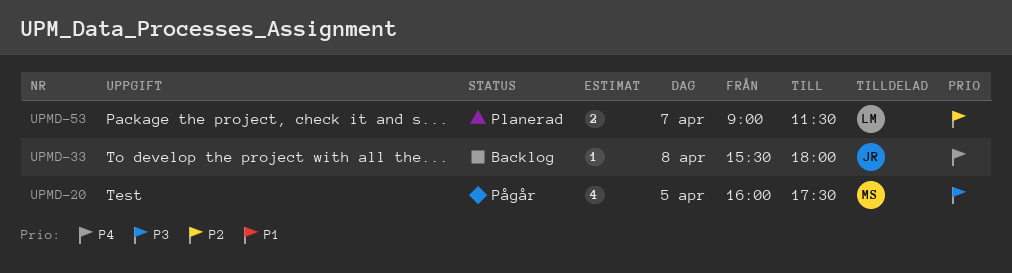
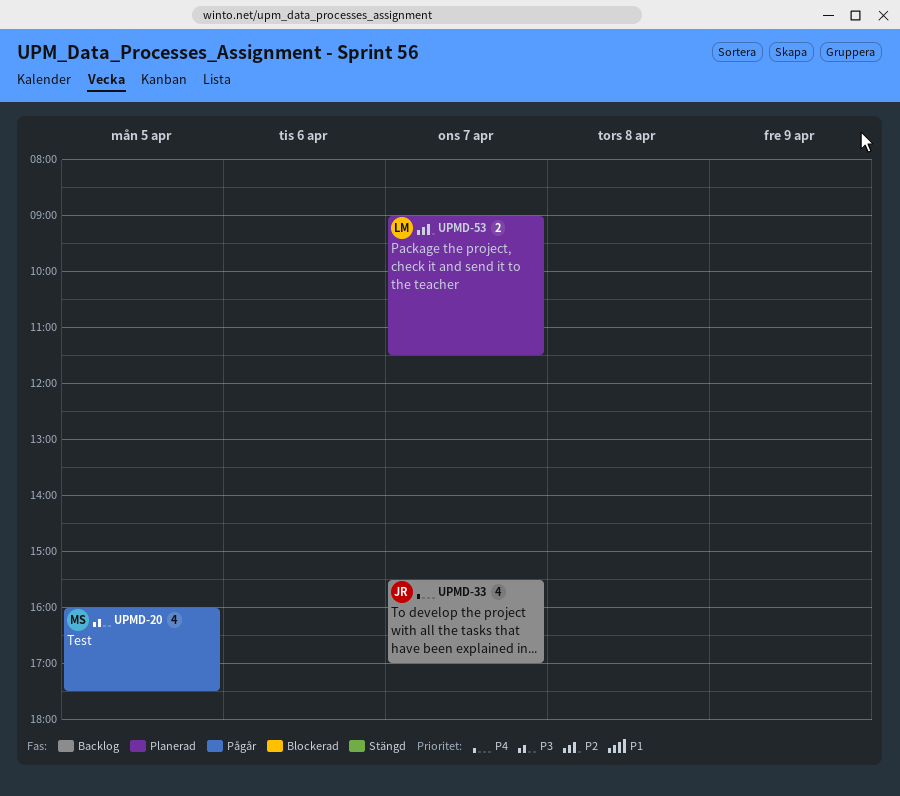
UPMD-33, estimate: 1 -> 4
UPMD-33, day: Apr 8 -> Apr 7
UPMD-33, ends: 18:00 -> 17:00

